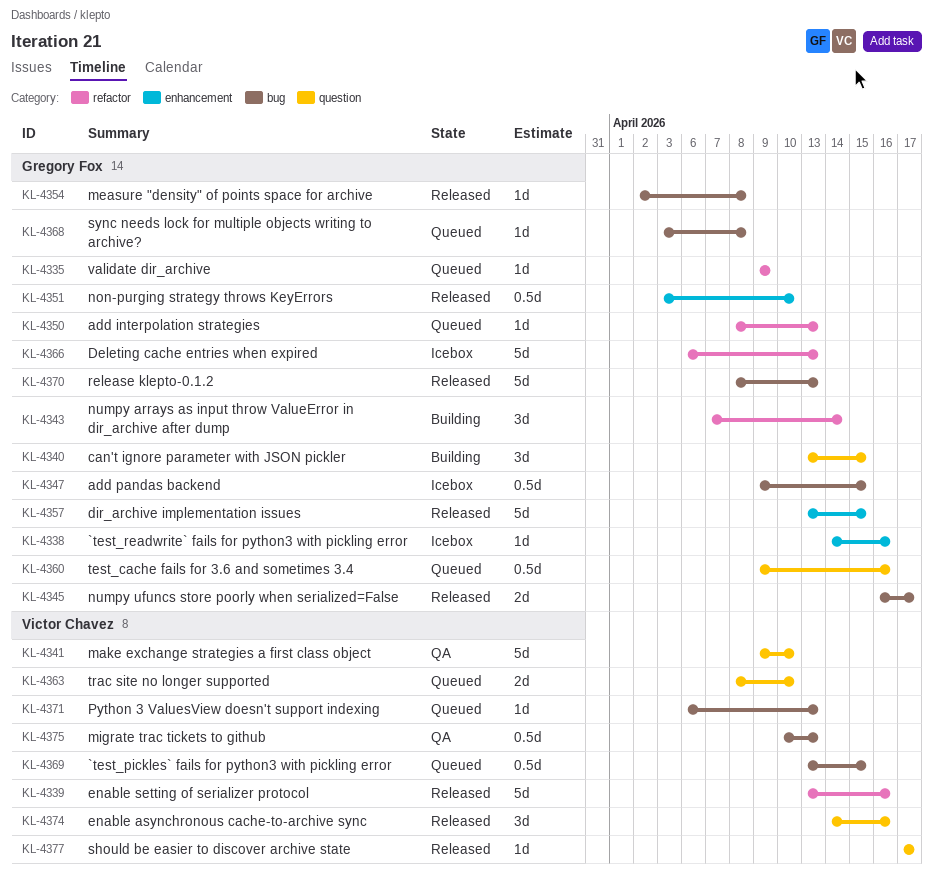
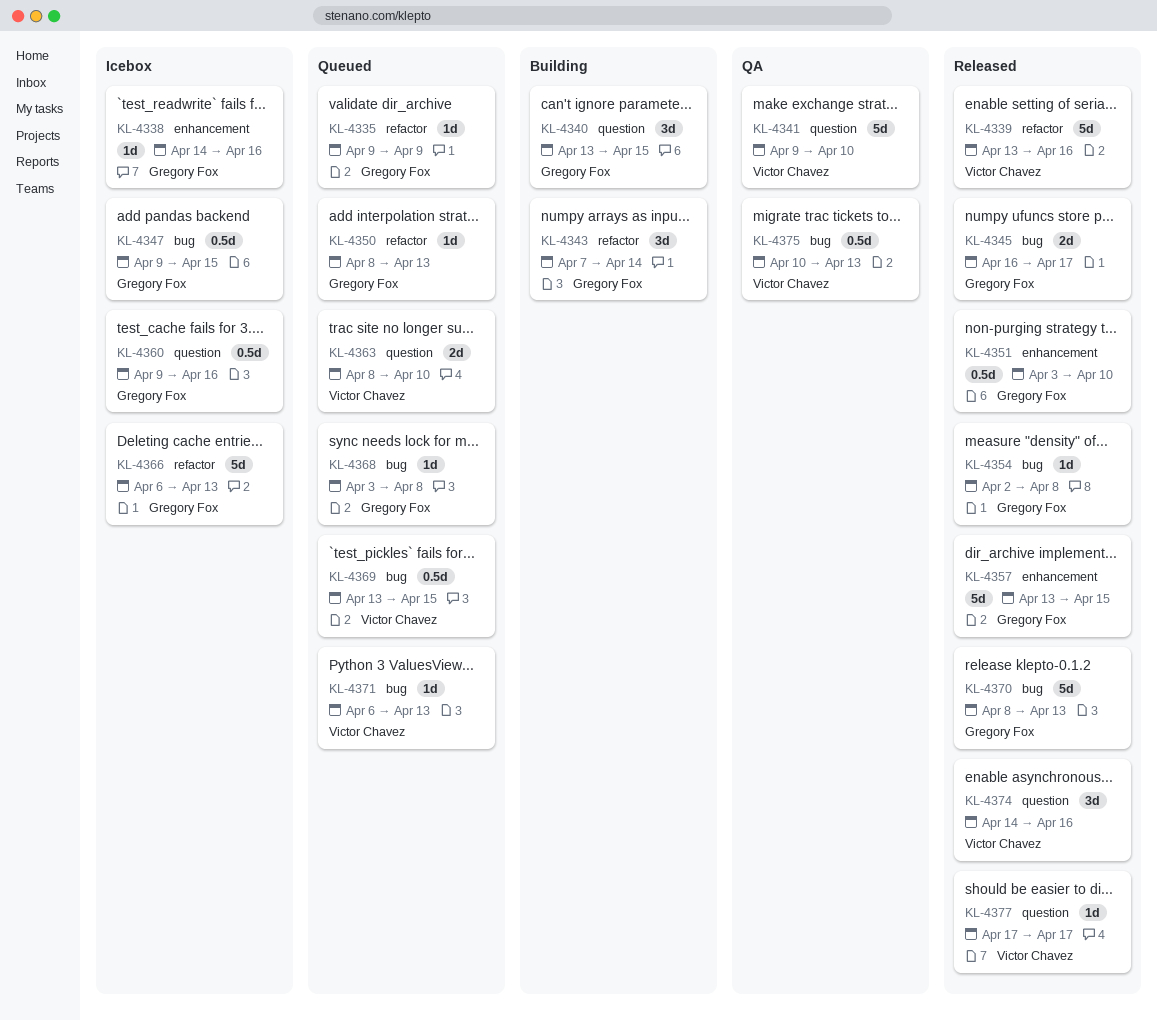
KL-4360, status: Queued -> Icebox

